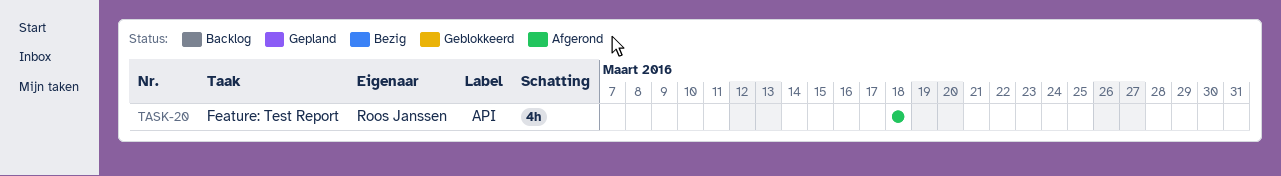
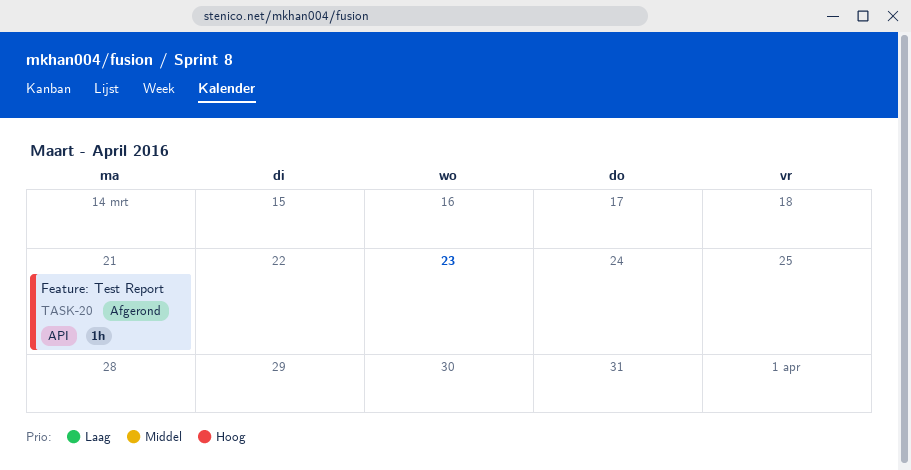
TASK-20, estimate: 4h -> 1h
TASK-20, due: Mar 18 -> Mar 21

